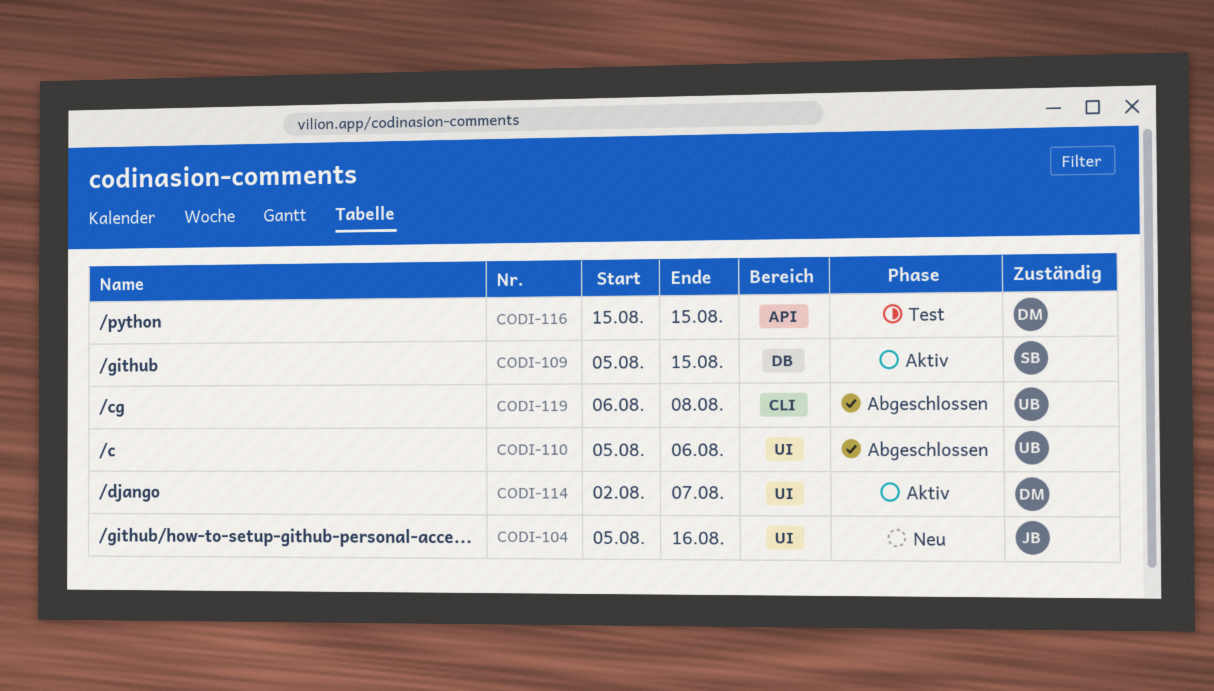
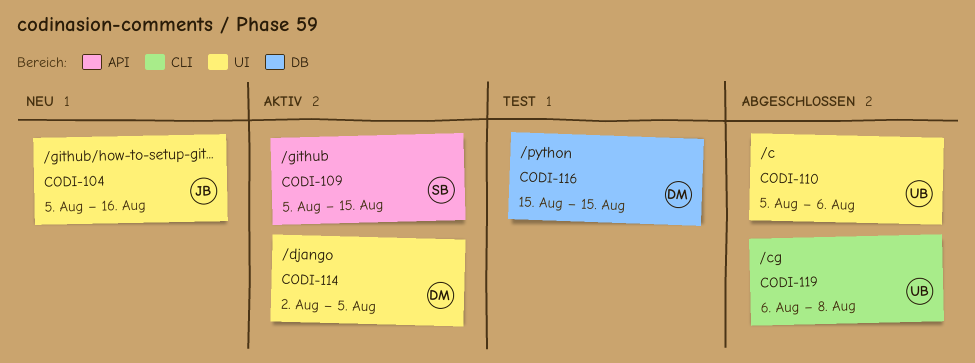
CODI-109, label: DB -> API
CODI-114, due: Aug 7 -> Aug 5
CODI-116, label: API -> DB

